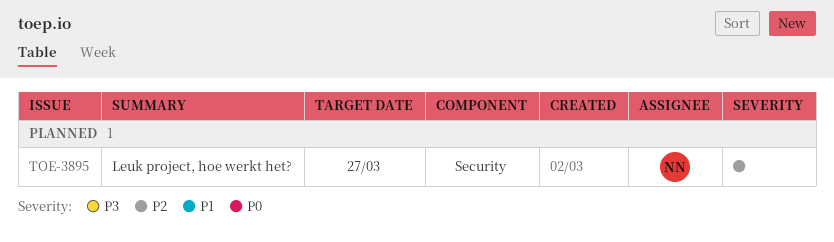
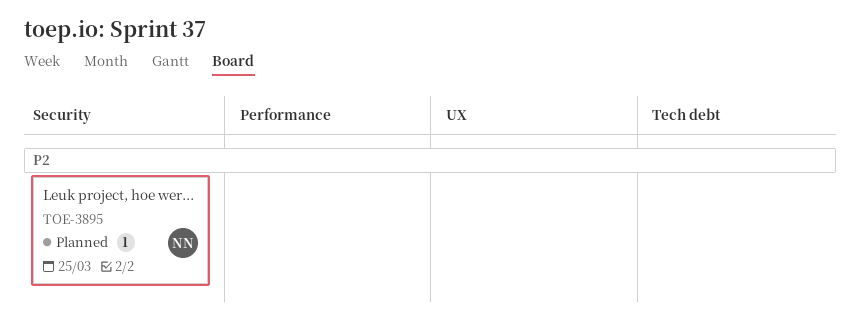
TOE-3895, due: Mar 27 -> Mar 25

